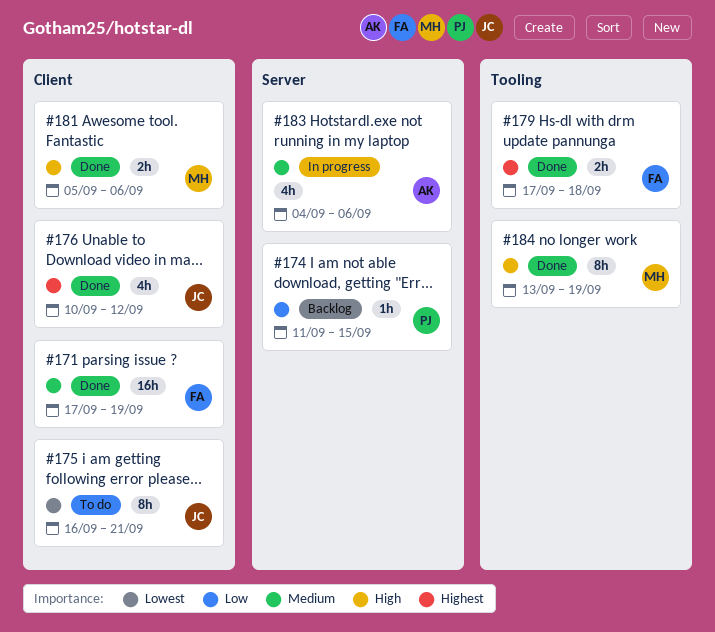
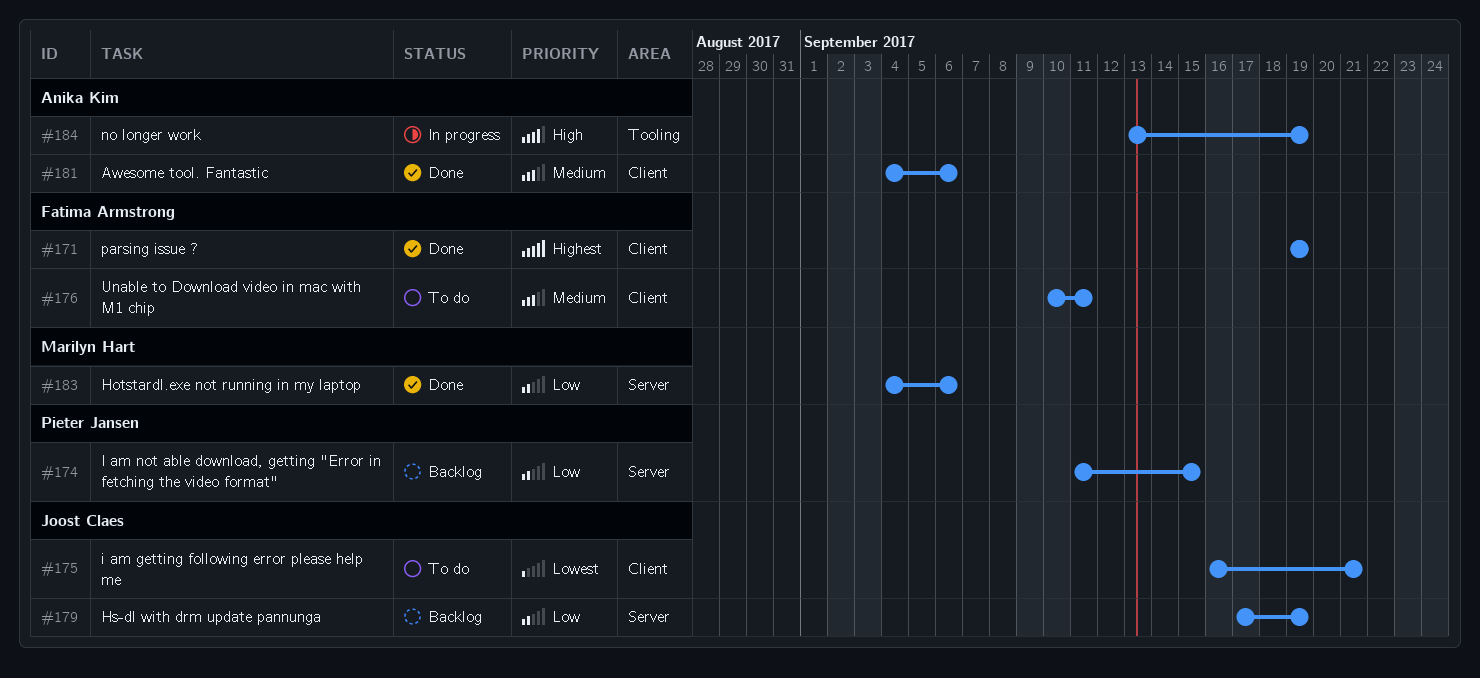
#171, priority: Medium -> Highest
#171, start: Sep 17 -> Sep 19
#176, status: Done -> To do
#176, owner: Joost Claes -> Fatima Armstrong
#176, priority: Highest -> Medium
#176, due: Sep 12 -> Sep 11
#179, status: Done -> Backlog
#179, owner: Fatima Armstrong -> Joost Claes
#179, priority: Highest -> Low
#179, label: Tooling -> Server
#179, due: Sep 18 -> Sep 19
#181, owner: Marilyn Hart -> Anika Kim
#181, priority: High -> Medium
#181, start: Sep 5 -> Sep 4
#183, status: In progress -> Done
#183, owner: Anika Kim -> Marilyn Hart
#183, priority: Medium -> Low
#184, status: Done -> In progress
#184, owner: Marilyn Hart -> Anika Kim

